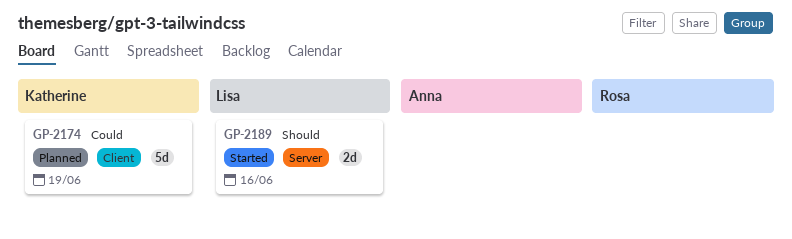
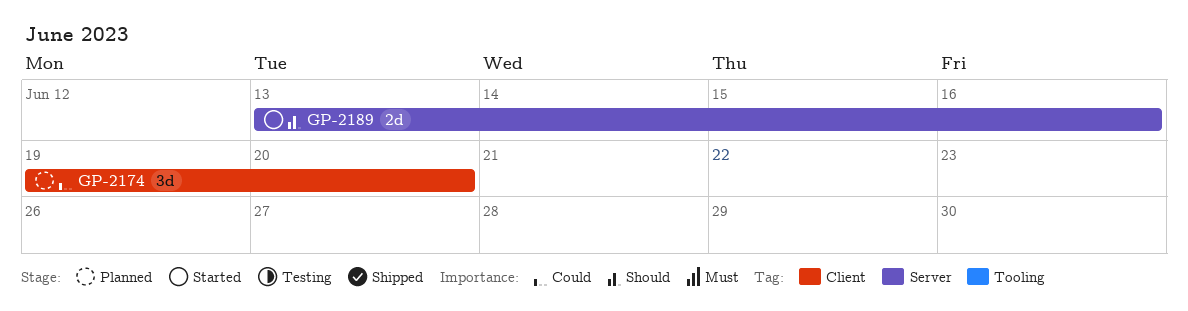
GP-2174, estimate: 5d -> 3d
GP-2174, due: Jun 19 -> Jun 20

